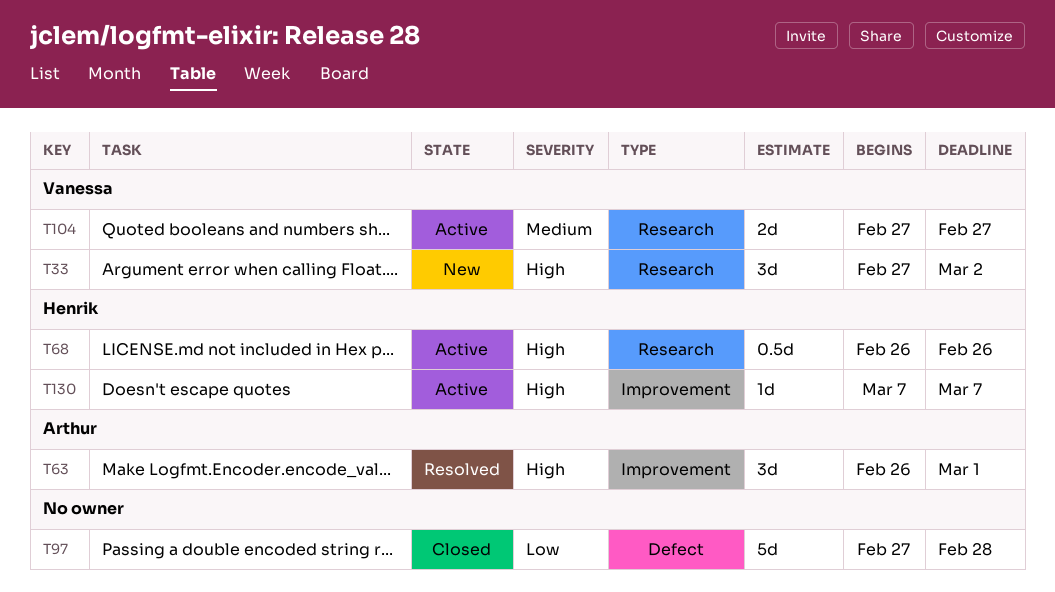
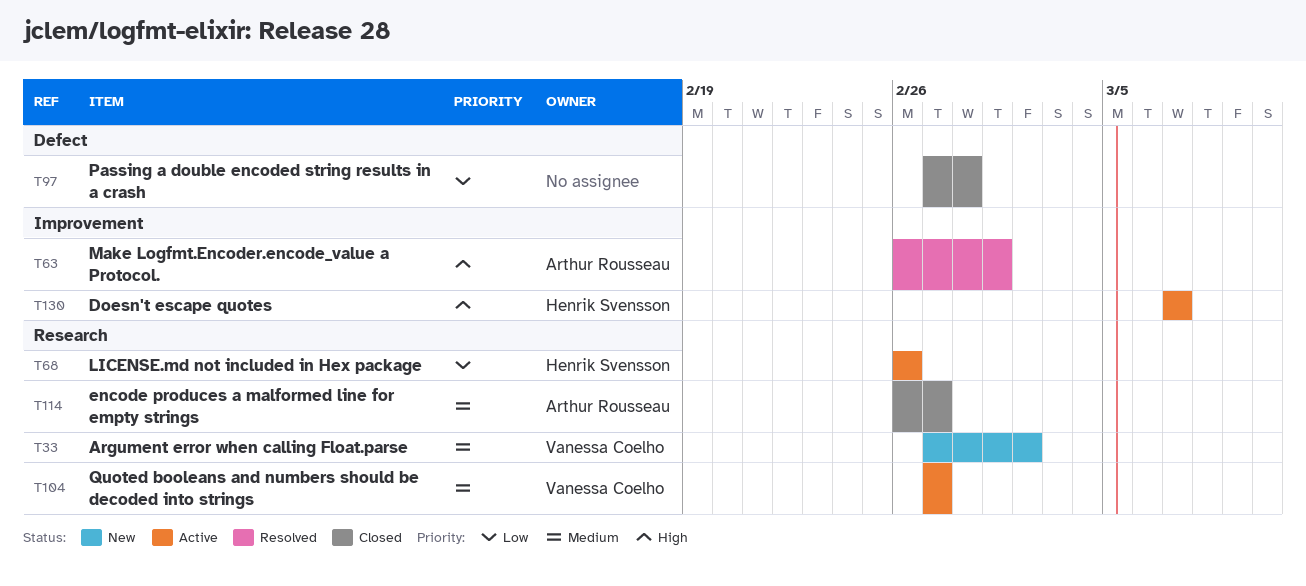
T33, priority: High -> Medium
T68, priority: High -> Low
T114: none -> present

